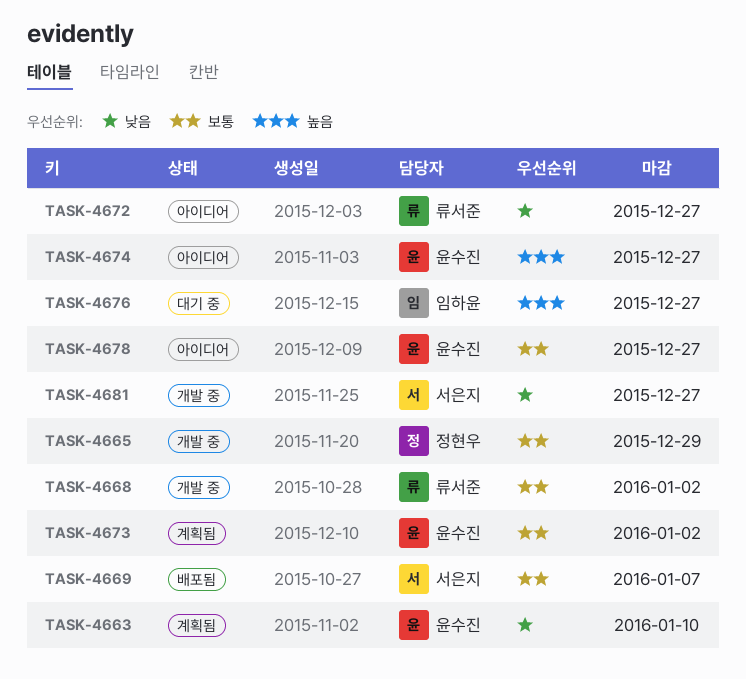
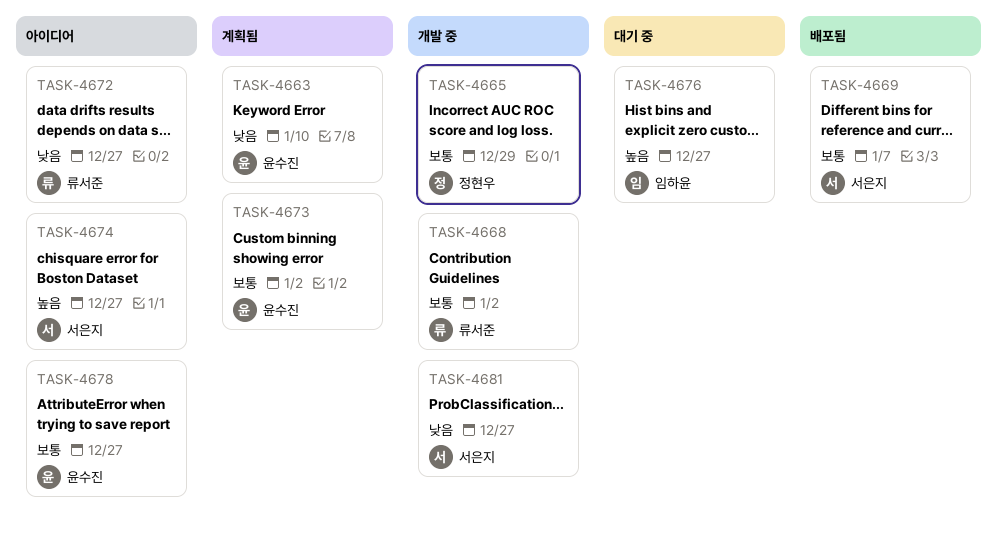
TASK-4674, owner: 윤수진 -> 서은지

